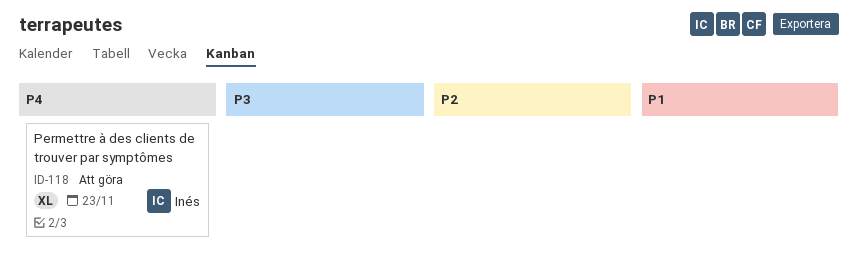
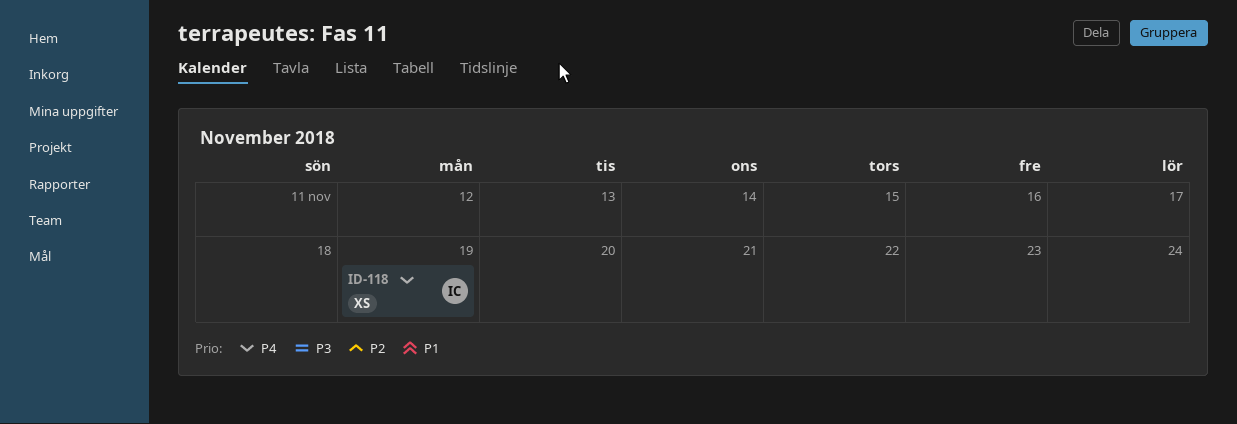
ID-118, estimate: XL -> XS
ID-118, due: Nov 23 -> Nov 19

